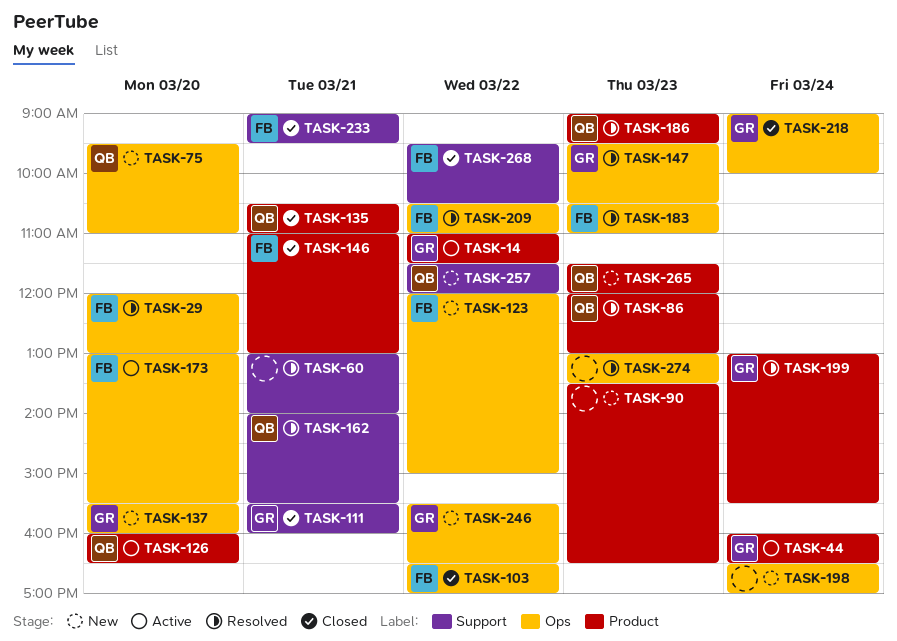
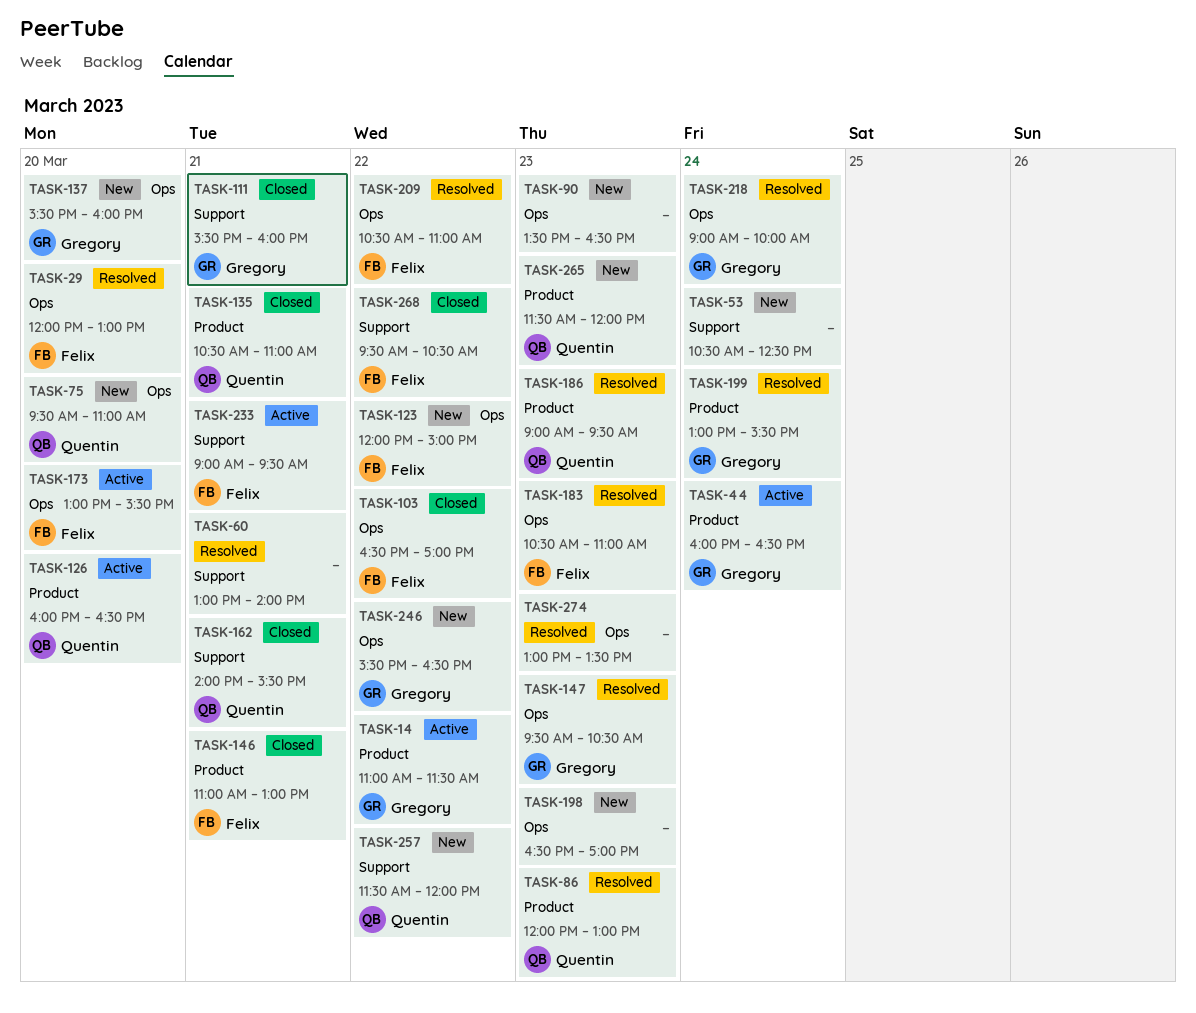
TASK-53: none -> present
TASK-90, label: Product -> Ops
TASK-162, status: Resolved -> Closed
TASK-198, day: Mar 24 -> Mar 23
TASK-218, status: Closed -> Resolved
TASK-233, status: Closed -> Active

